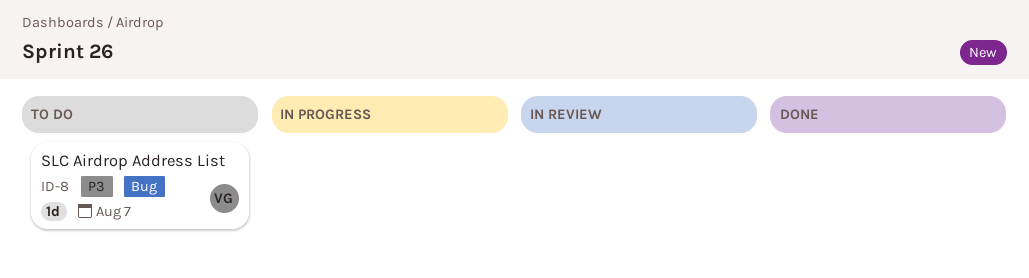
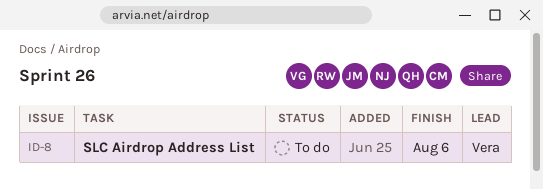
ID-8, due: Aug 7 -> Aug 6

